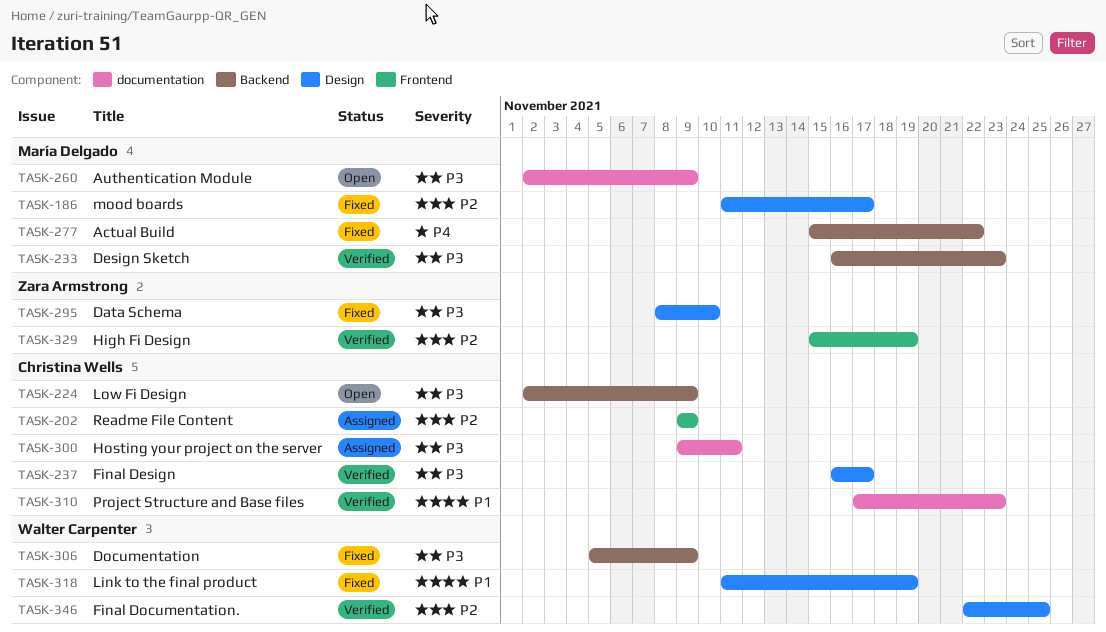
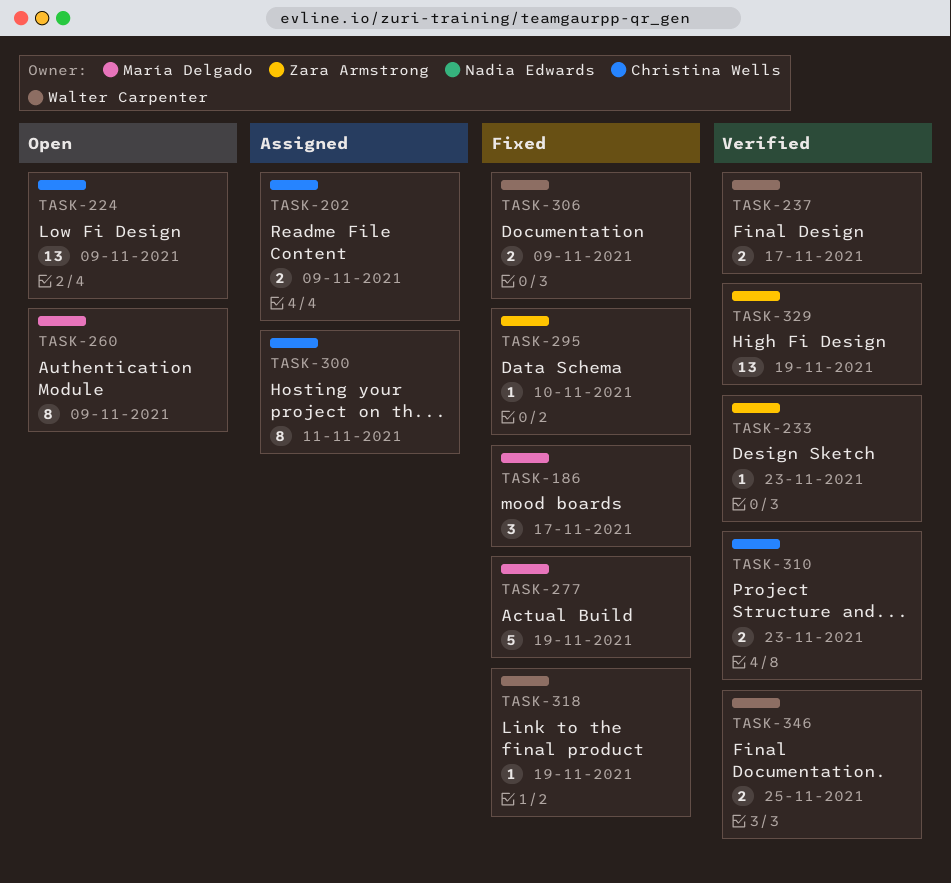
TASK-233, owner: María Delgado -> Zara Armstrong
TASK-237, owner: Christina Wells -> Walter Carpenter
TASK-277, due: Nov 22 -> Nov 19

